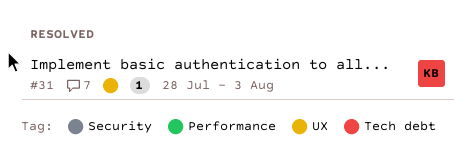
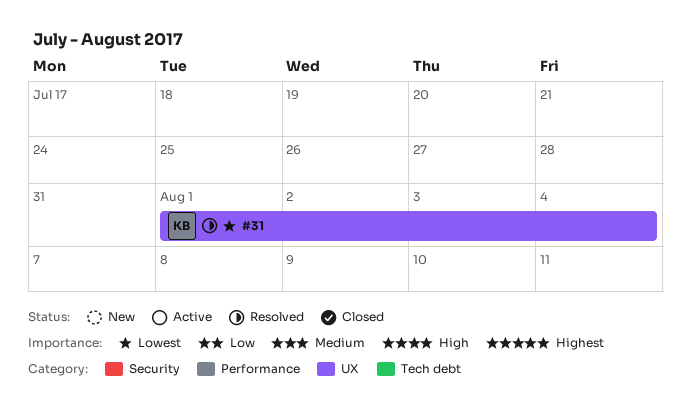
#31, start: Jul 28 -> Aug 1
#31, due: Aug 3 -> Aug 4

